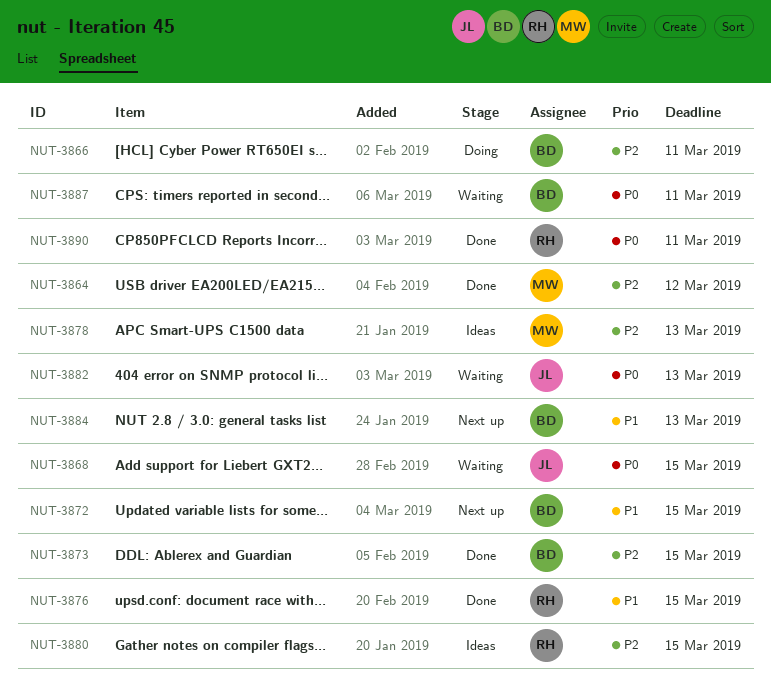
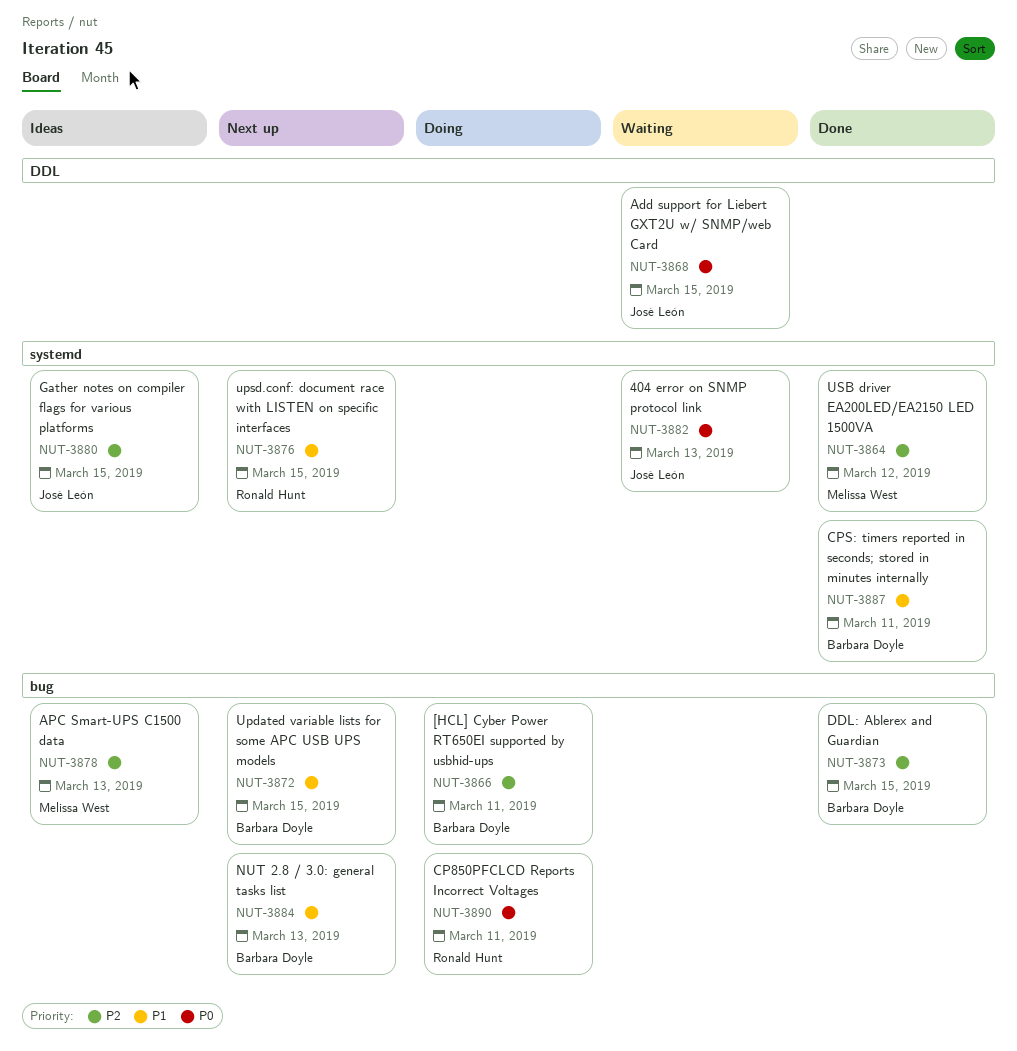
NUT-3876, status: Done -> Next up
NUT-3880, owner: Ronald Hunt -> José León
NUT-3887, status: Waiting -> Done
NUT-3887, priority: P0 -> P1
NUT-3890, status: Done -> Doing

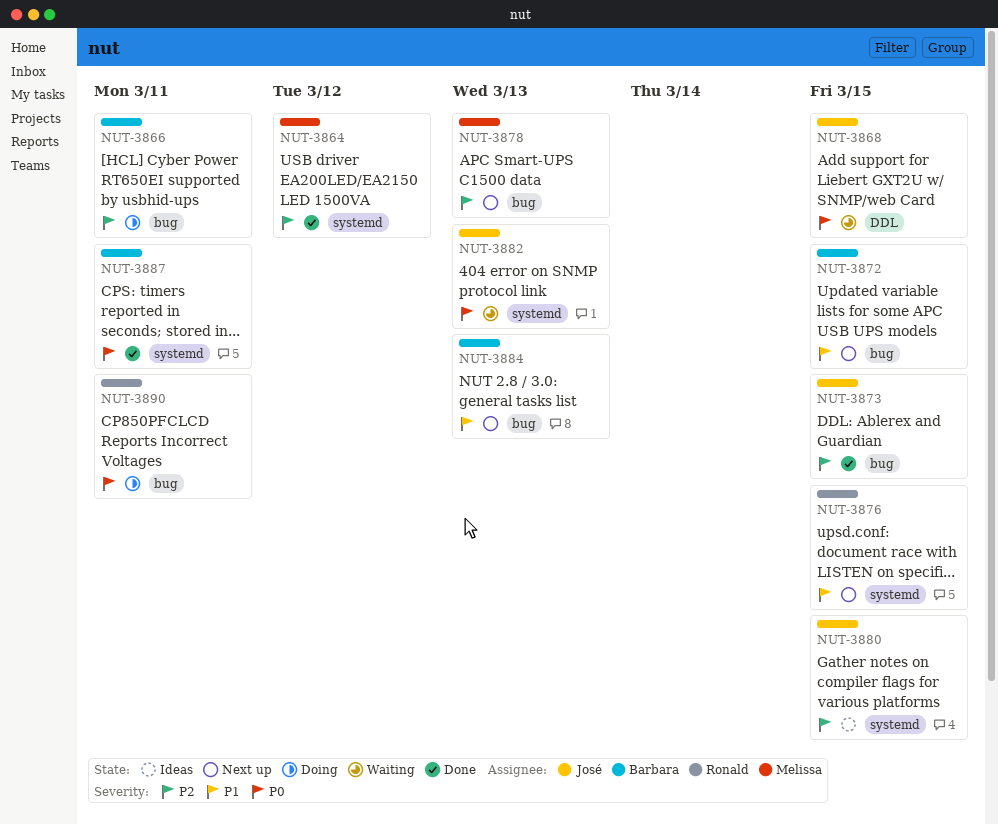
NUT-3873, owner: Barbara Doyle -> José León
NUT-3878, status: Ideas -> Next up
NUT-3887, priority: P1 -> P0

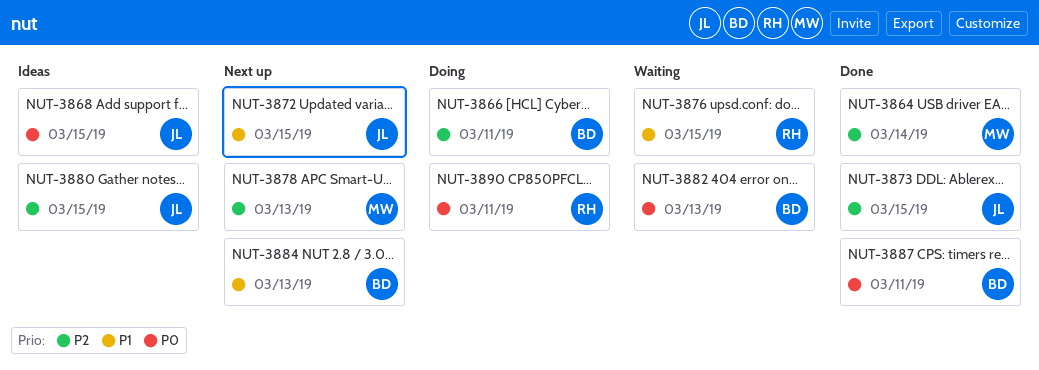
NUT-3864, due: Mar 12 -> Mar 14
NUT-3868, status: Waiting -> Ideas
NUT-3872, owner: Barbara -> José
NUT-3876, status: Next up -> Waiting
NUT-3882, owner: José -> Barbara

